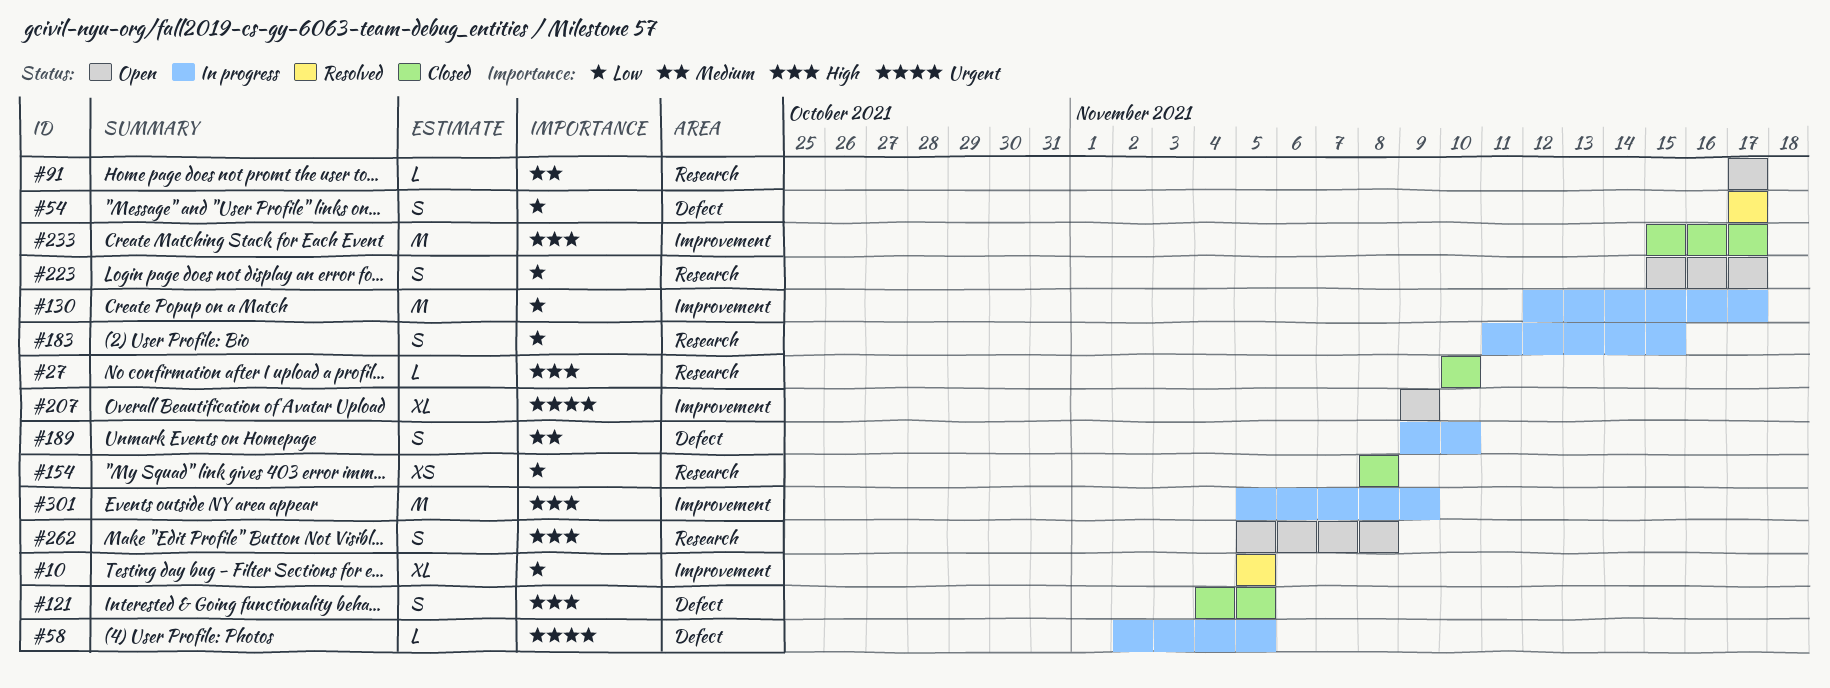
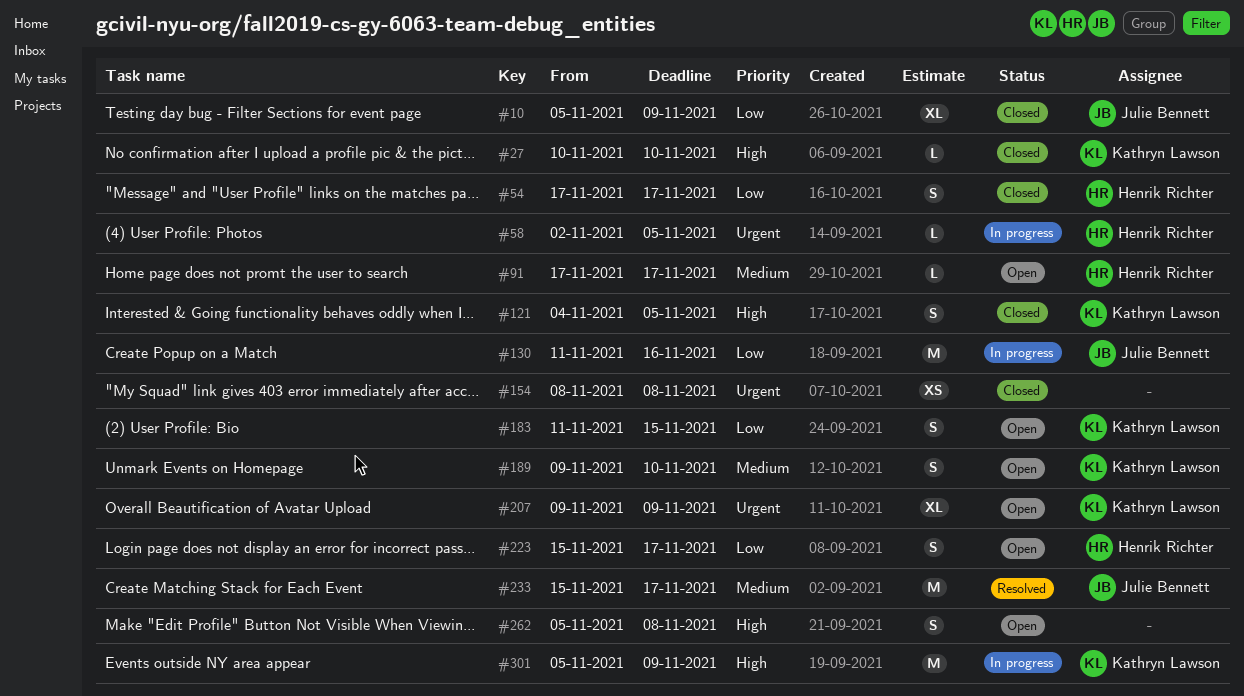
#10, status: Resolved -> Closed
#10, due: Nov 5 -> Nov 9
#54, status: Resolved -> Closed
#130, start: Nov 12 -> Nov 11
#130, due: Nov 17 -> Nov 16
#154, priority: Low -> Urgent
#183, status: In progress -> Open
#189, status: In progress -> Open
#233, status: Closed -> Resolved
#233, priority: High -> Medium

